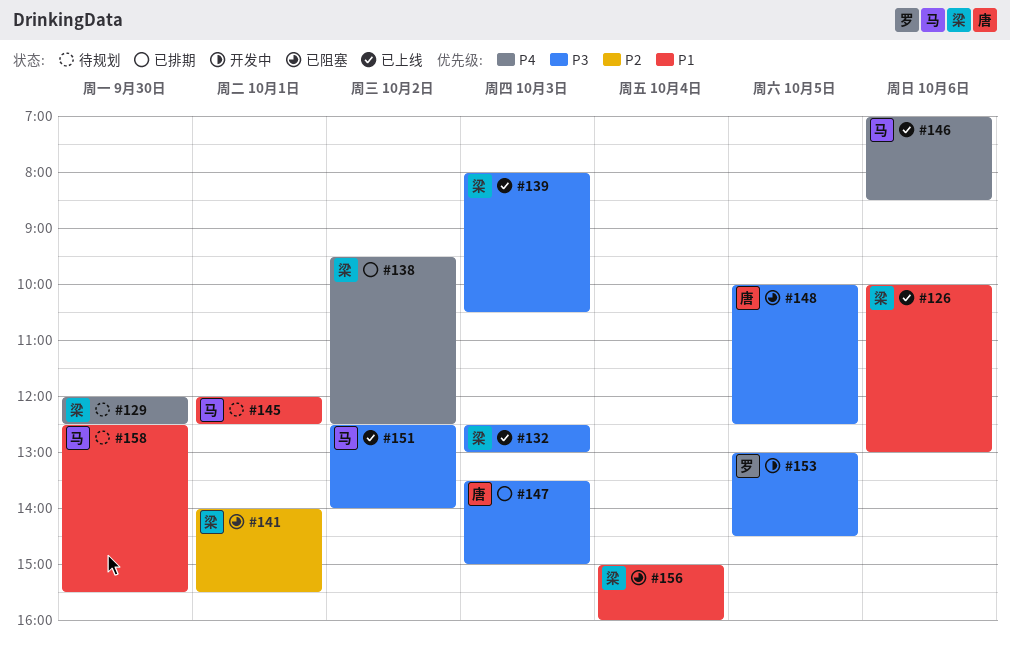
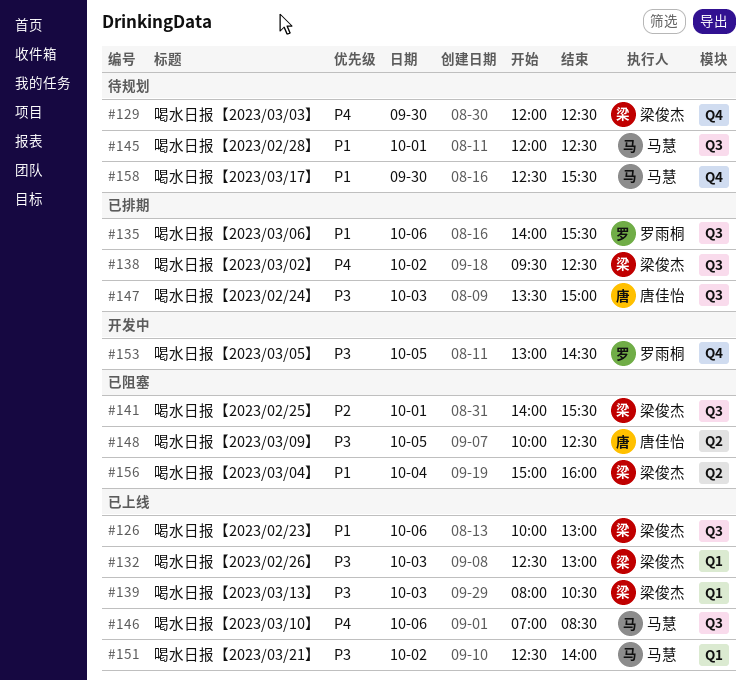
#135: none -> present

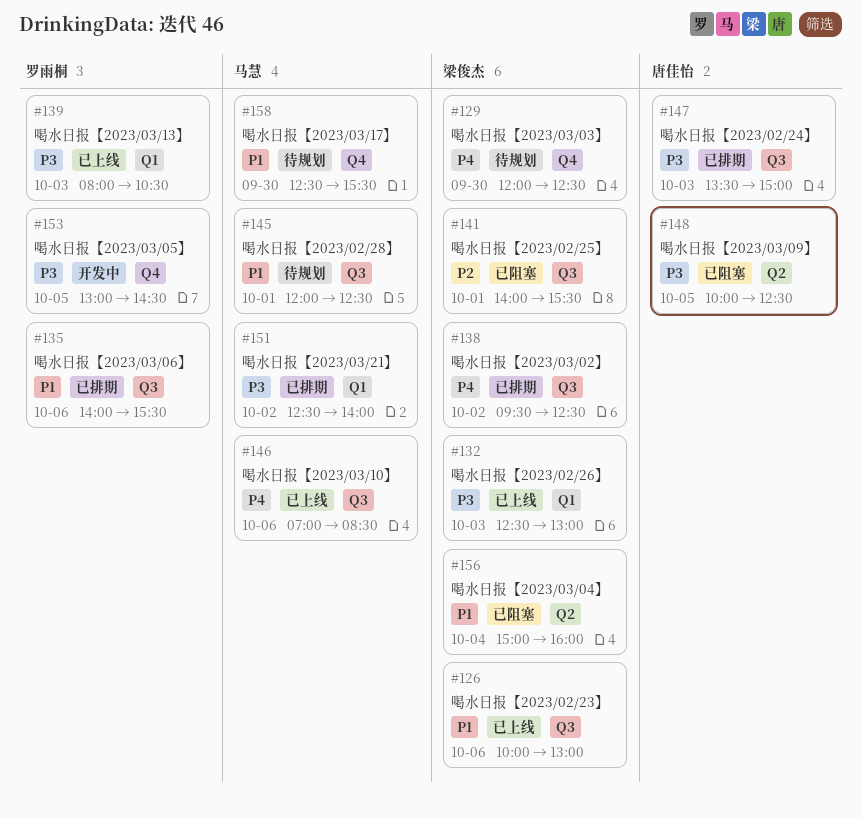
#139, owner: 梁俊杰 -> 罗雨桐
#151, status: 已上线 -> 已排期

